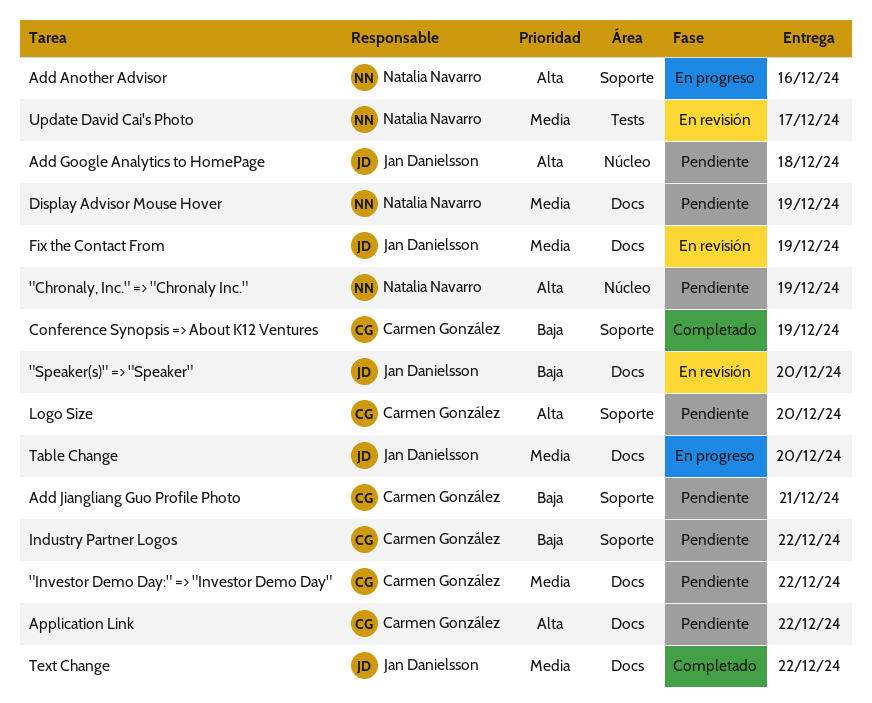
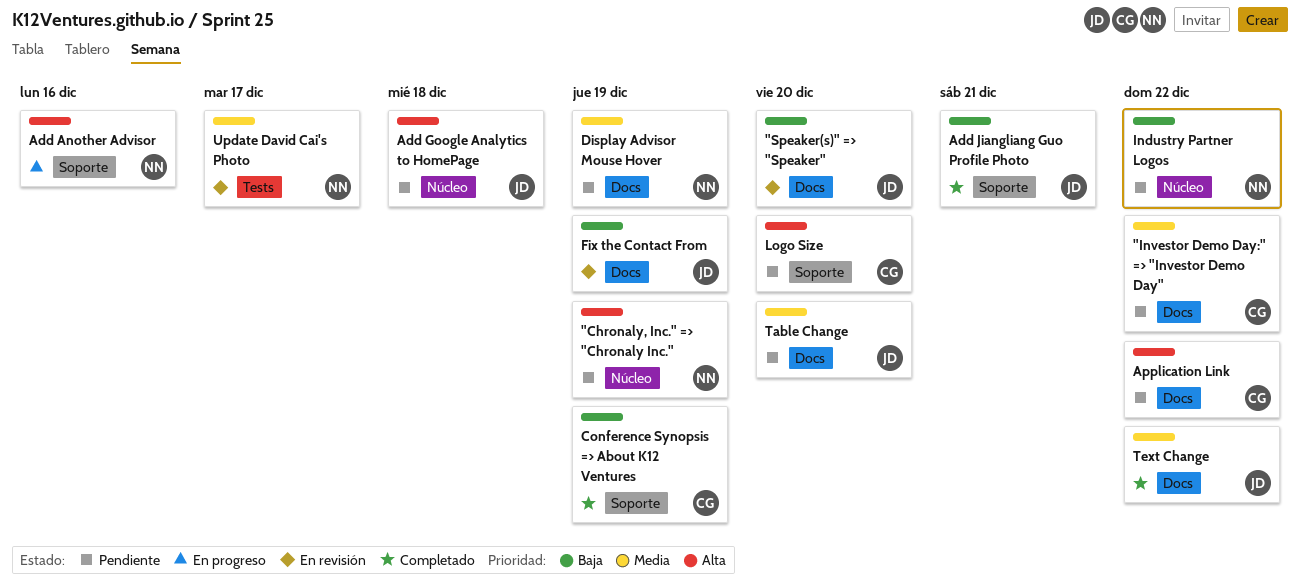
Add Jiangliang Guo Profile Photo, status: Pendiente -> Completado
Add Jiangliang Guo Profile Photo, owner: Carmen González -> Jan Danielsson
Fix the Contact From, priority: Media -> Baja
Industry Partner Logos, owner: Carmen González -> Natalia Navarro
Industry Partner Logos, label: Soporte -> Núcleo
Table Change, status: En progreso -> Pendiente

